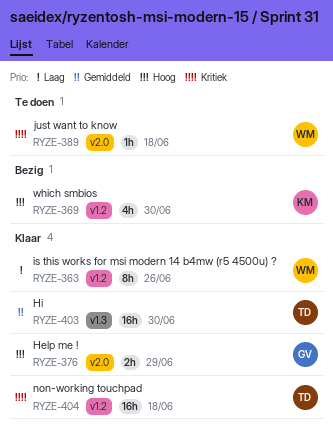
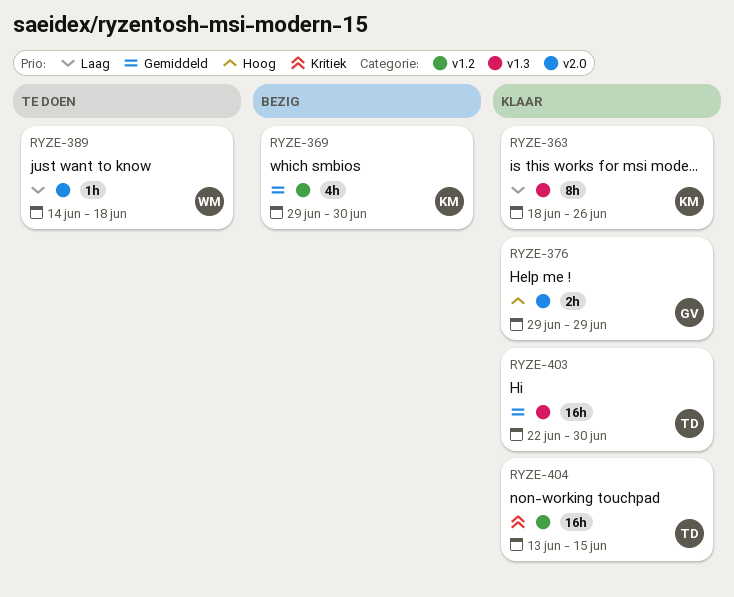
RYZE-363, owner: WM -> KM
RYZE-363, label: v1.2 -> v1.3
RYZE-369, priority: Hoog -> Gemiddeld
RYZE-389, priority: Kritiek -> Laag
RYZE-404, due: Jun 18 -> Jun 15

